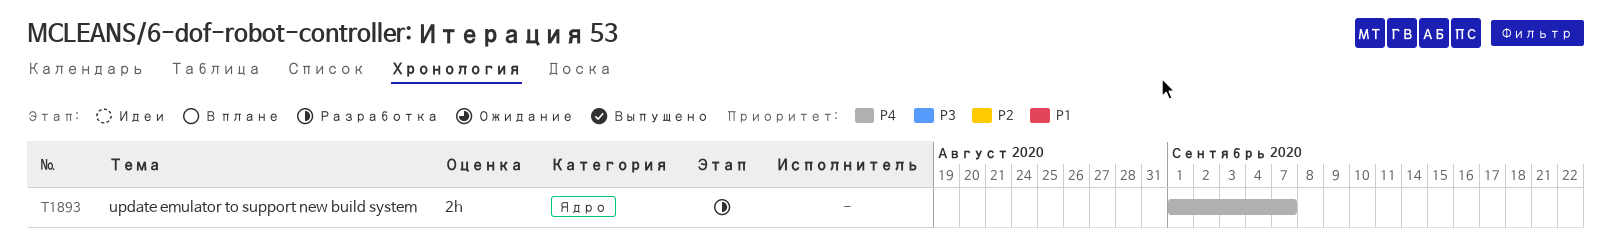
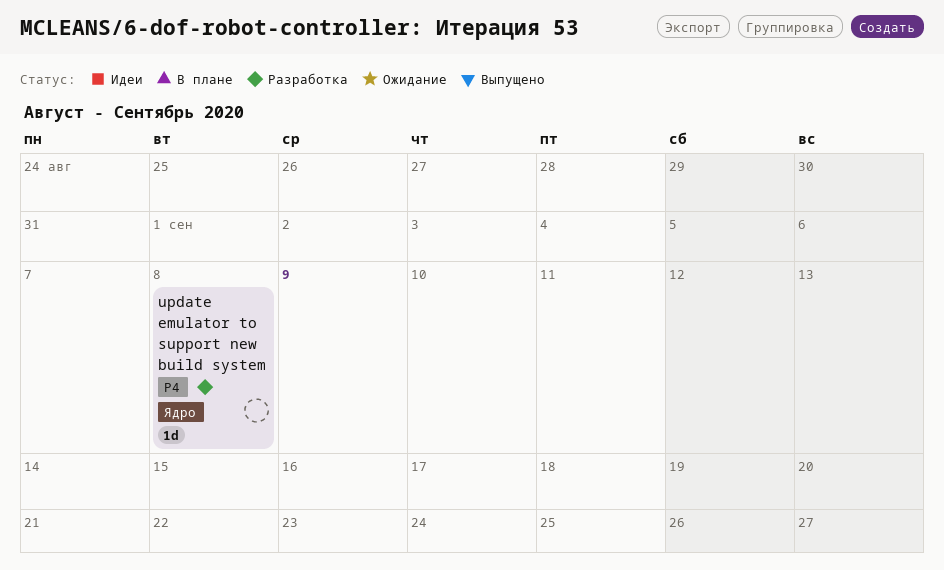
update emulator to support new build system, estimate: 2h -> 1d
update emulator to support new build system, due: Sep 7 -> Sep 8

